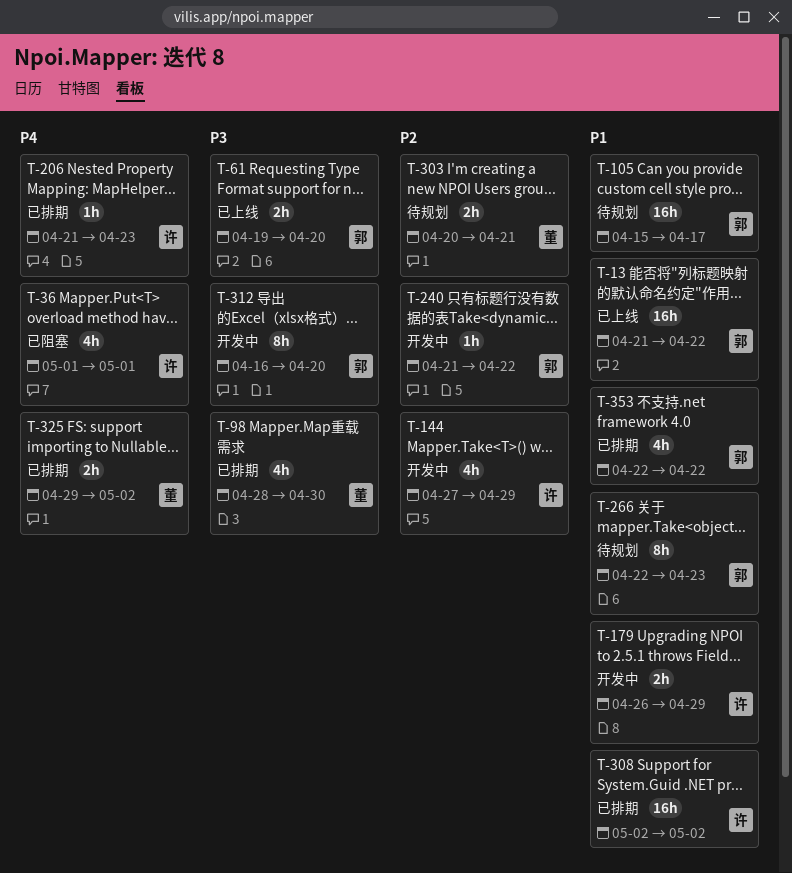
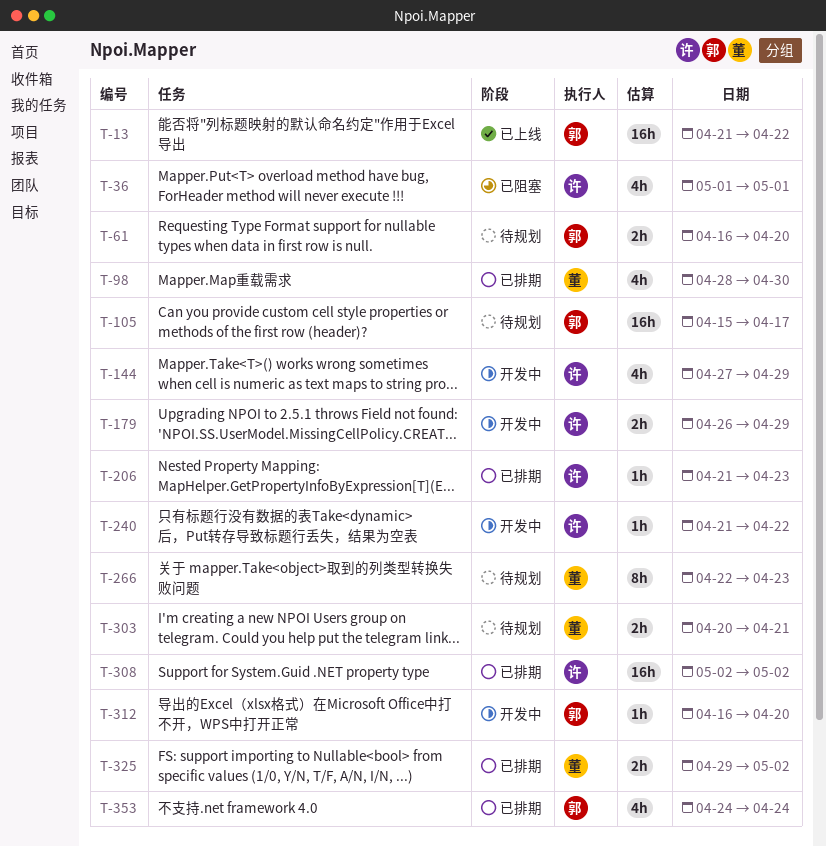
T-61, status: 已上线 -> 待规划
T-61, start: Apr 19 -> Apr 16
T-240, owner: 郭 -> 许
T-266, owner: 郭 -> 董
T-312, estimate: 8h -> 1h
T-353, start: Apr 22 -> Apr 24
T-353, due: Apr 22 -> Apr 24

